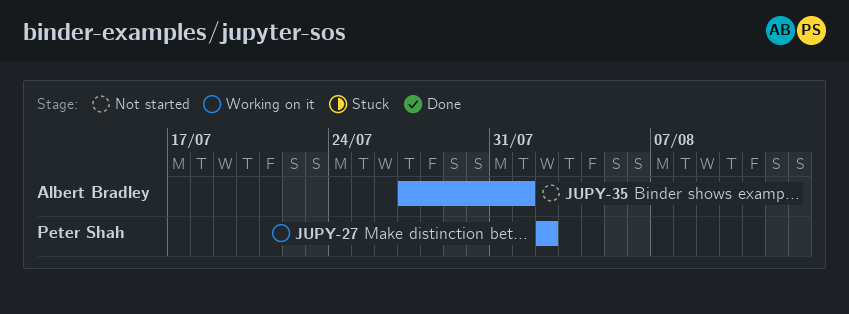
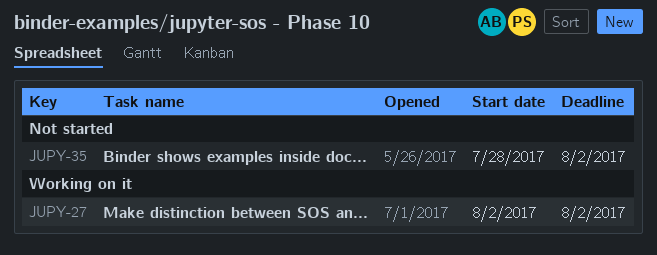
JUPY-35, start: Jul 27 -> Jul 28
JUPY-35, due: Aug 1 -> Aug 2

